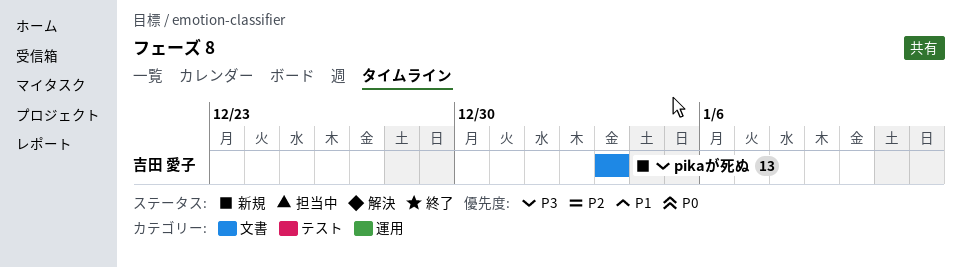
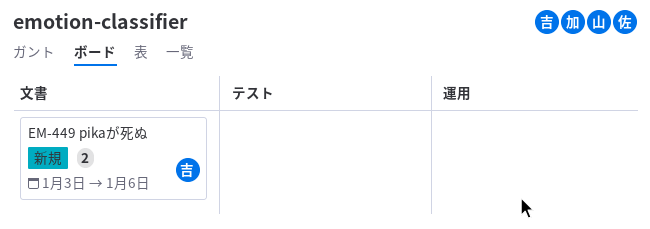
pikaが死ぬ, estimate: 13 -> 2
pikaが死ぬ, due: Jan 3 -> Jan 6

